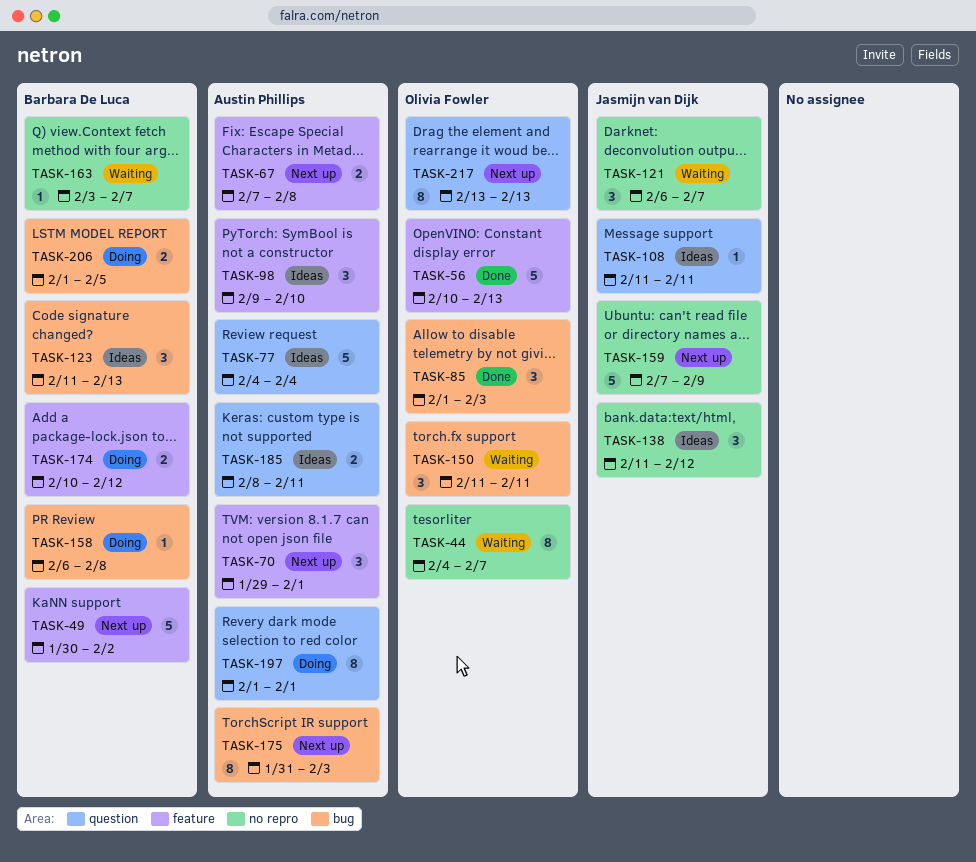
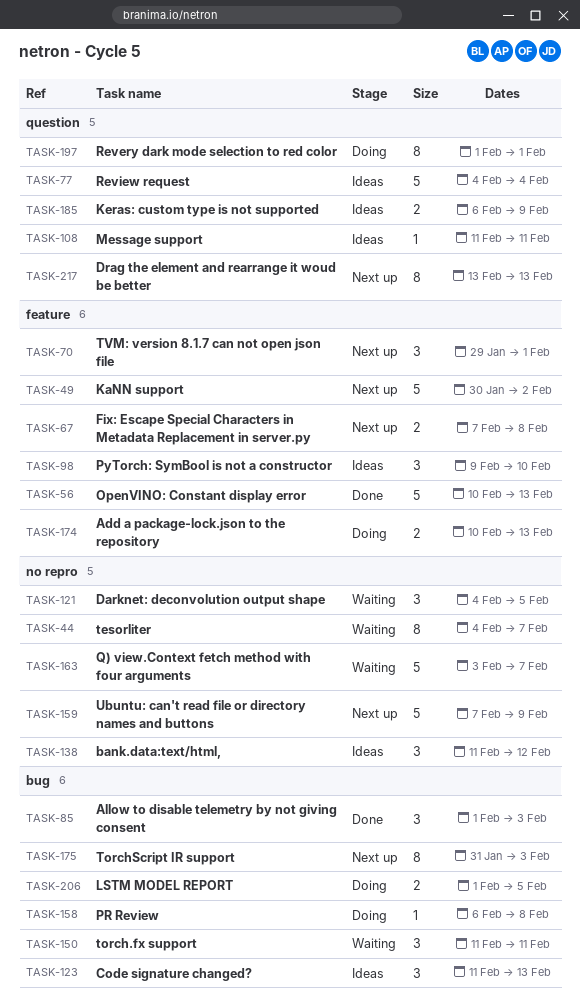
TASK-121, start: Feb 6 -> Feb 4
TASK-121, due: Feb 7 -> Feb 5
TASK-163, estimate: 1 -> 5
TASK-174, due: Feb 12 -> Feb 13
TASK-185, start: Feb 8 -> Feb 6
TASK-185, due: Feb 11 -> Feb 9

